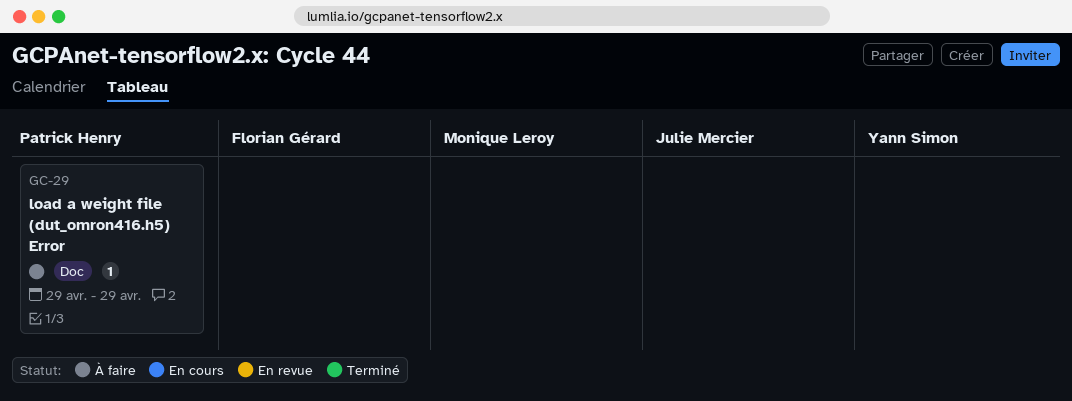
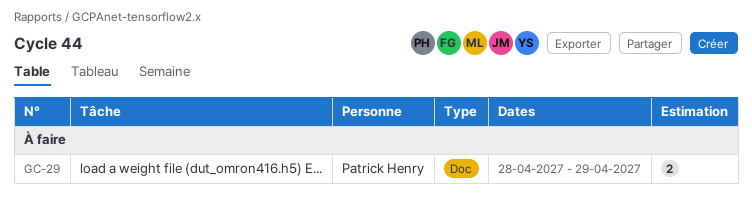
GC-29, estimate: 1 -> 2
GC-29, start: Apr 29 -> Apr 28

